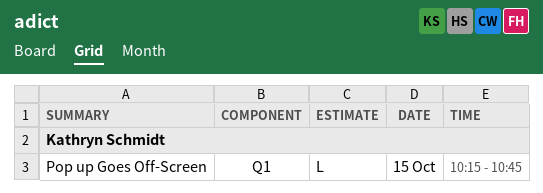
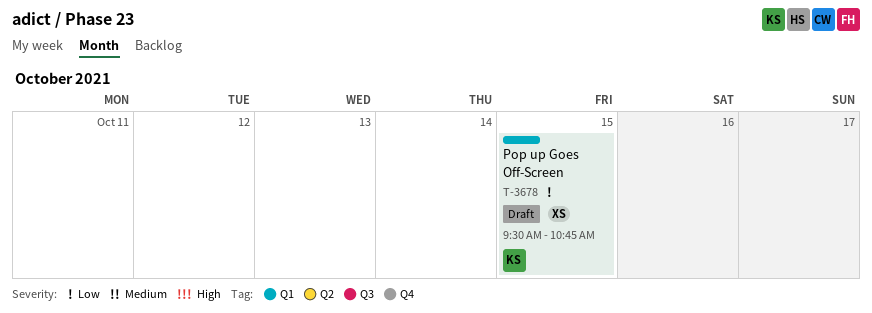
Pop up Goes Off-Screen, estimate: L -> XS
Pop up Goes Off-Screen, begins: 10:15 -> 09:30

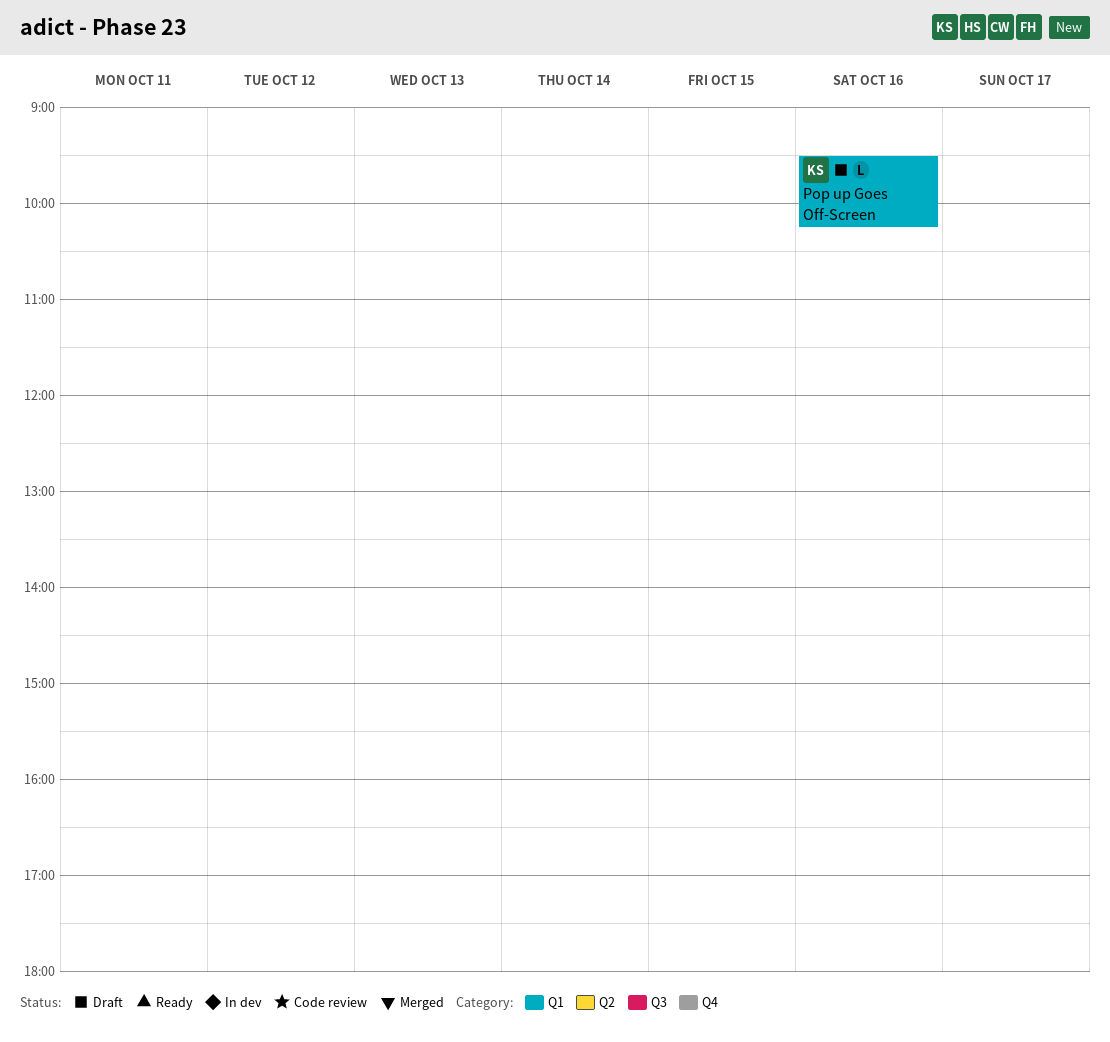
Pop up Goes Off-Screen, estimate: XS -> L
Pop up Goes Off-Screen, day: Oct 15 -> Oct 16
Pop up Goes Off-Screen, ends: 10:45 -> 10:15

